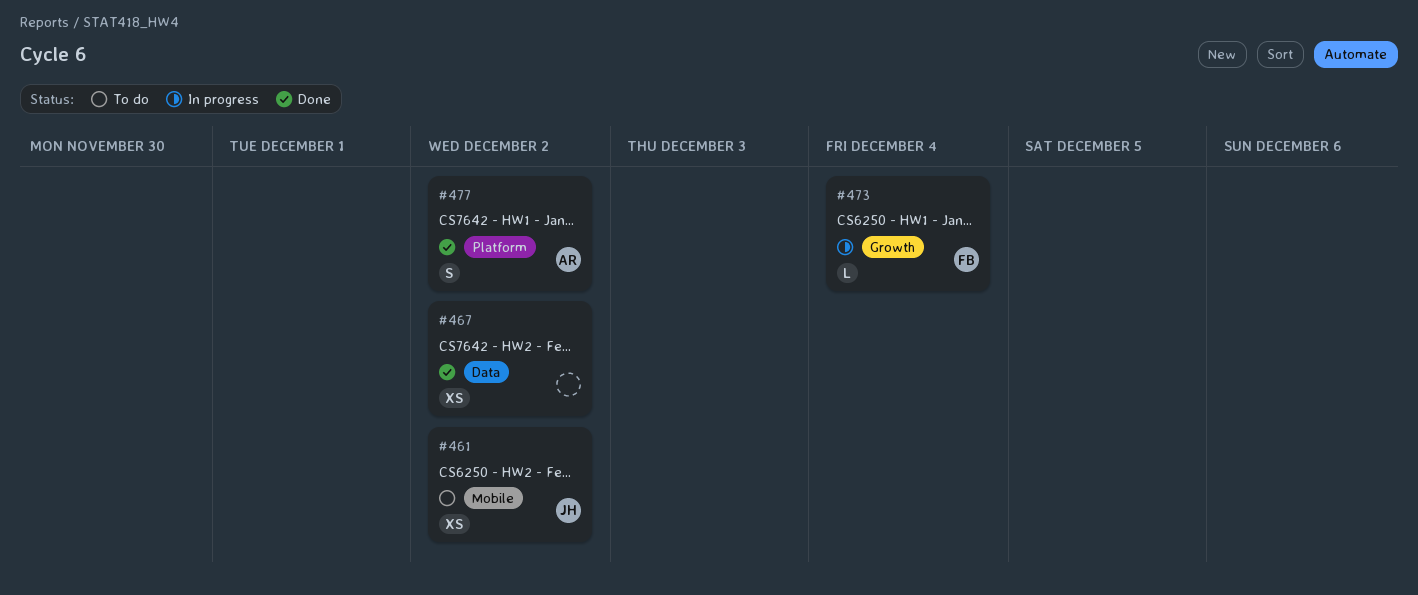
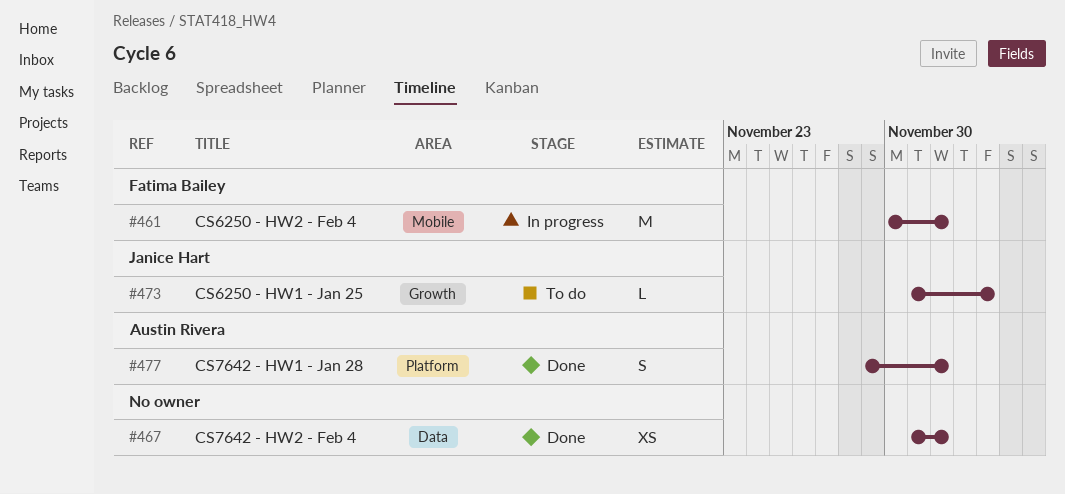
#461, status: To do -> In progress
#461, owner: Janice Hart -> Fatima Bailey
#461, estimate: XS -> M
#473, status: In progress -> To do
#473, owner: Fatima Bailey -> Janice Hart

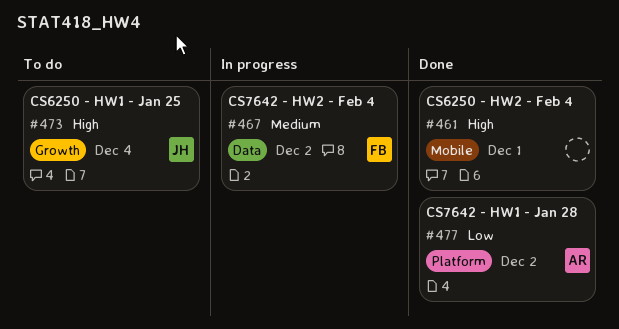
#461, status: In progress -> Done
#461, owner: Fatima Bailey -> none
#461, due: Dec 2 -> Dec 1
#467, status: Done -> In progress
#467, owner: none -> Fatima Bailey

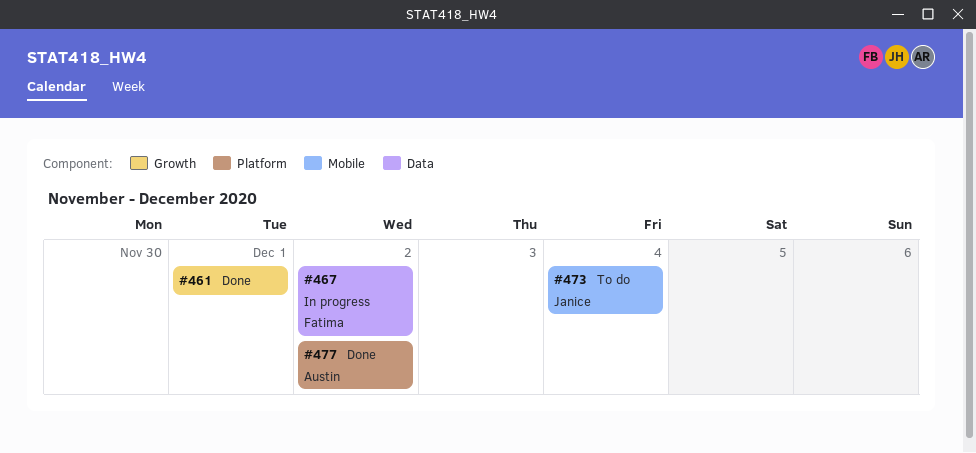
#461, label: Mobile -> Growth
#473, label: Growth -> Mobile

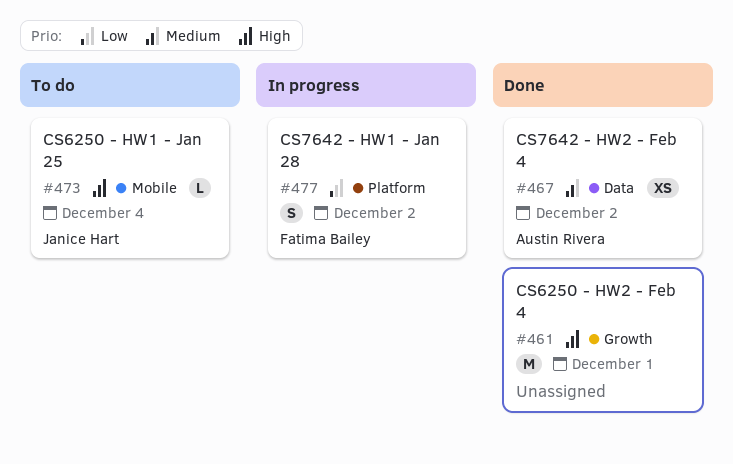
#467, status: In progress -> Done
#467, owner: Fatima Bailey -> Austin Rivera
#477, status: Done -> In progress
#477, owner: Austin Rivera -> Fatima Bailey

